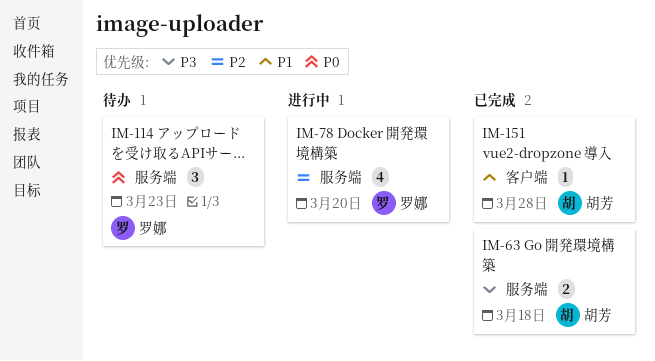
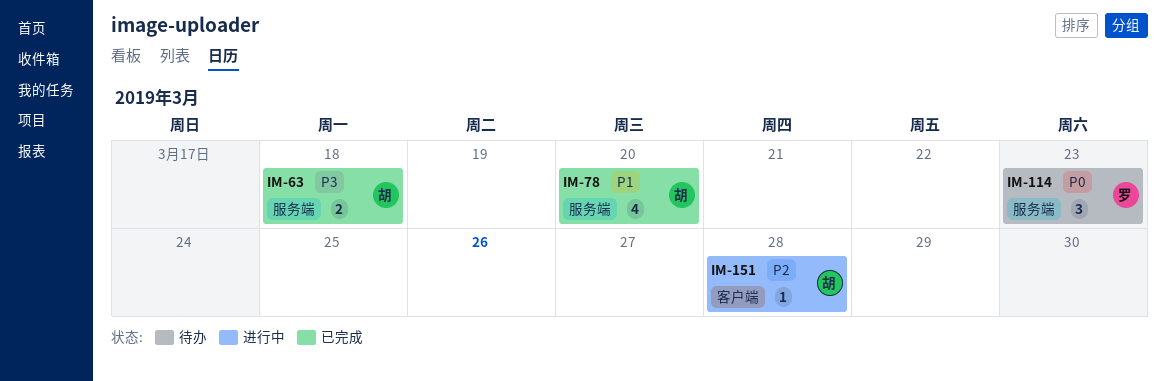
IM-78, status: 进行中 -> 已完成
IM-78, owner: 罗娜 -> 胡芳
IM-78, priority: P2 -> P1
IM-151, status: 已完成 -> 进行中
IM-151, priority: P1 -> P2

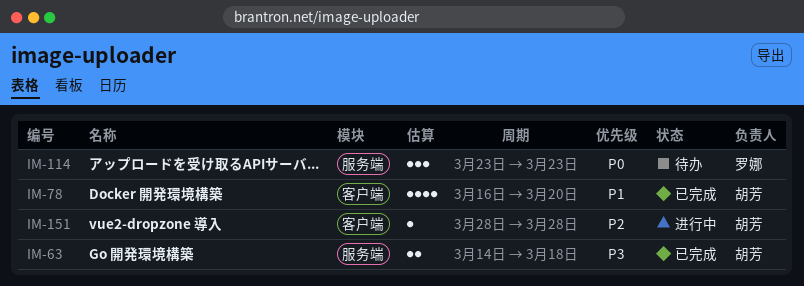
IM-78, label: 服务端 -> 客户端

